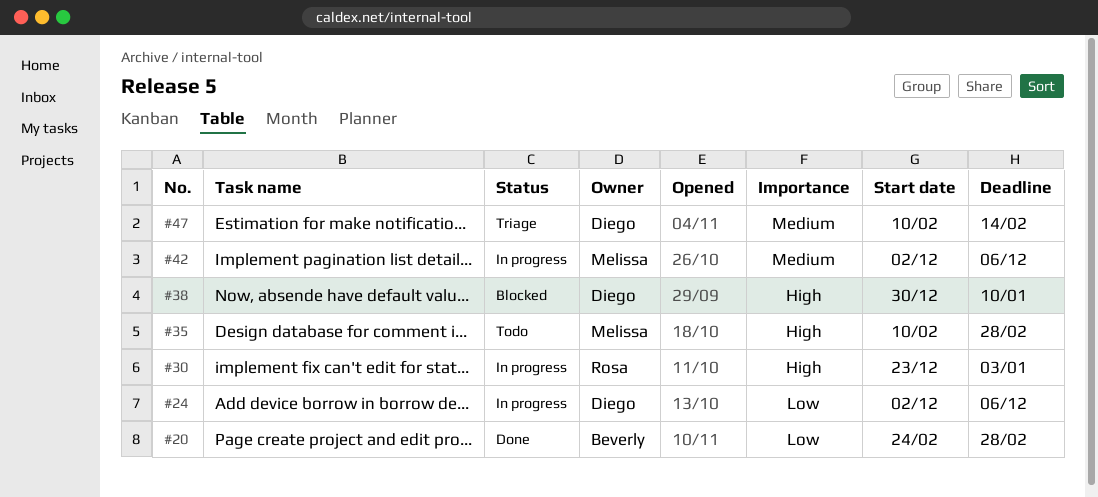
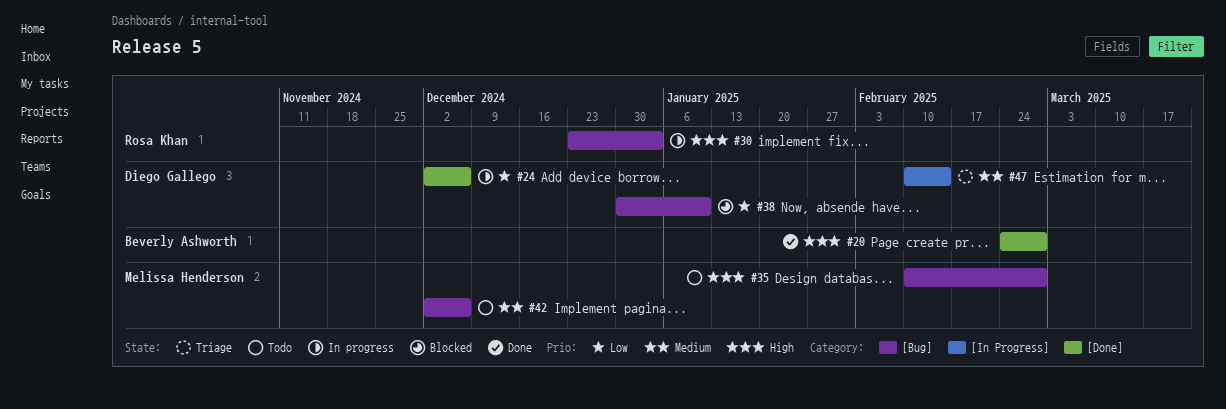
#20, priority: Low -> High
#38, priority: High -> Low
#42, status: In progress -> Todo

